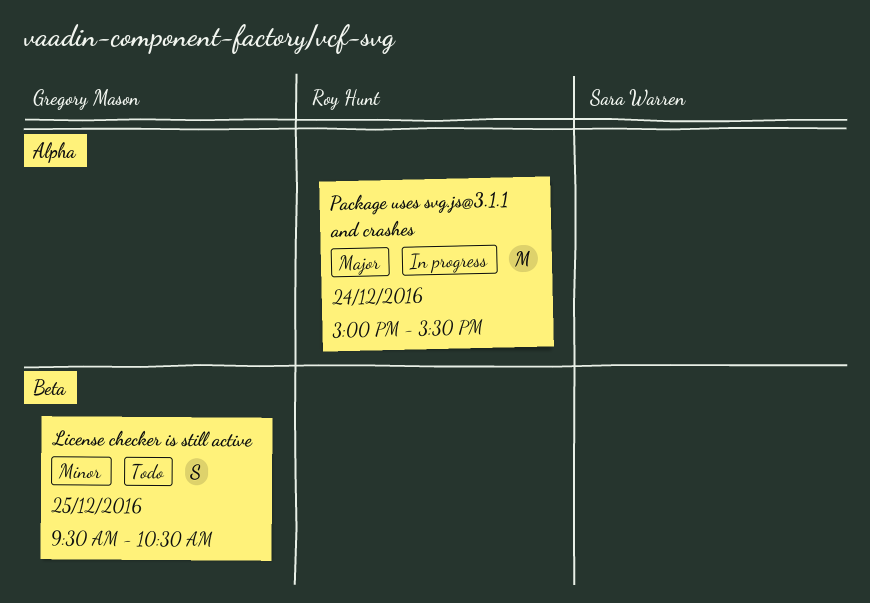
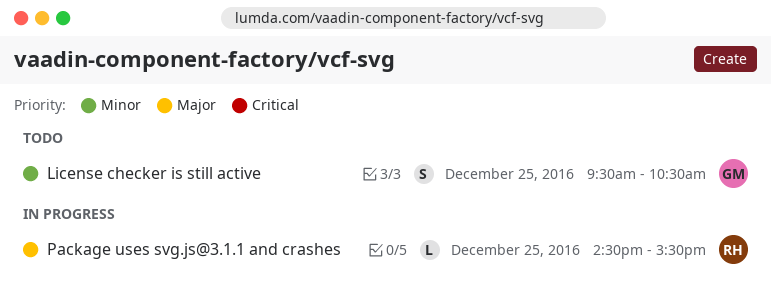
Package uses svg.js@3.1.1 and crashes, estimate: M -> L
Package uses svg.js@3.1.1 and crashes, day: Dec 24 -> Dec 25
Package uses svg.js@3.1.1 and crashes, begins: 15:00 -> 14:30

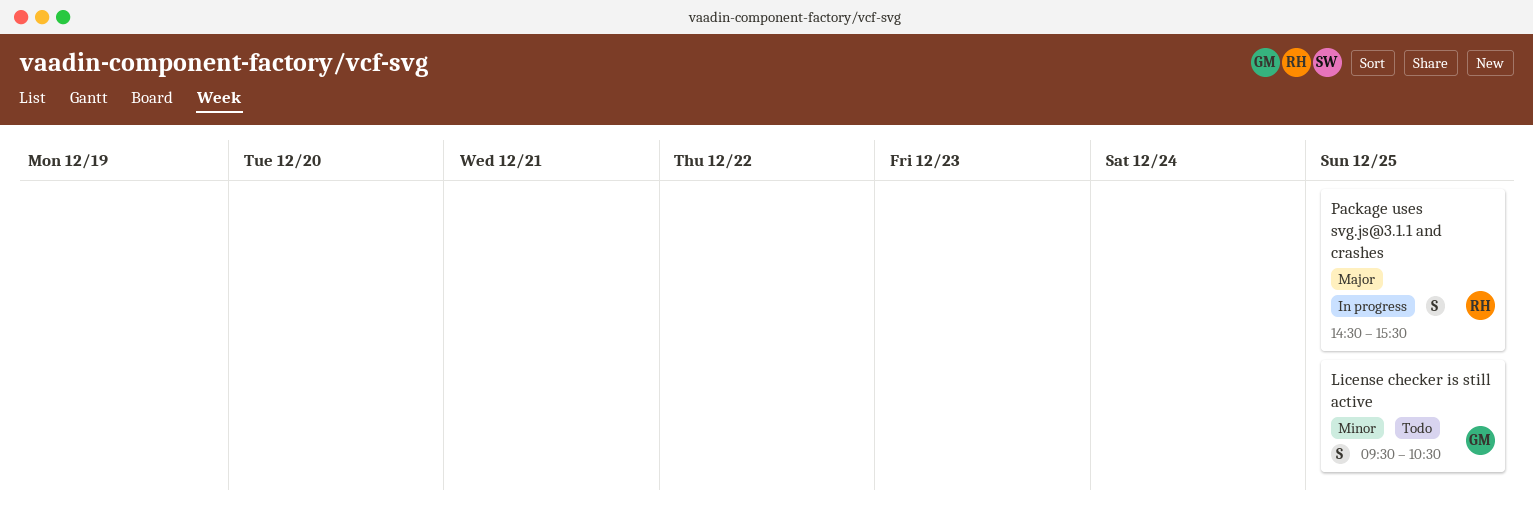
Package uses svg.js@3.1.1 and crashes, estimate: L -> S

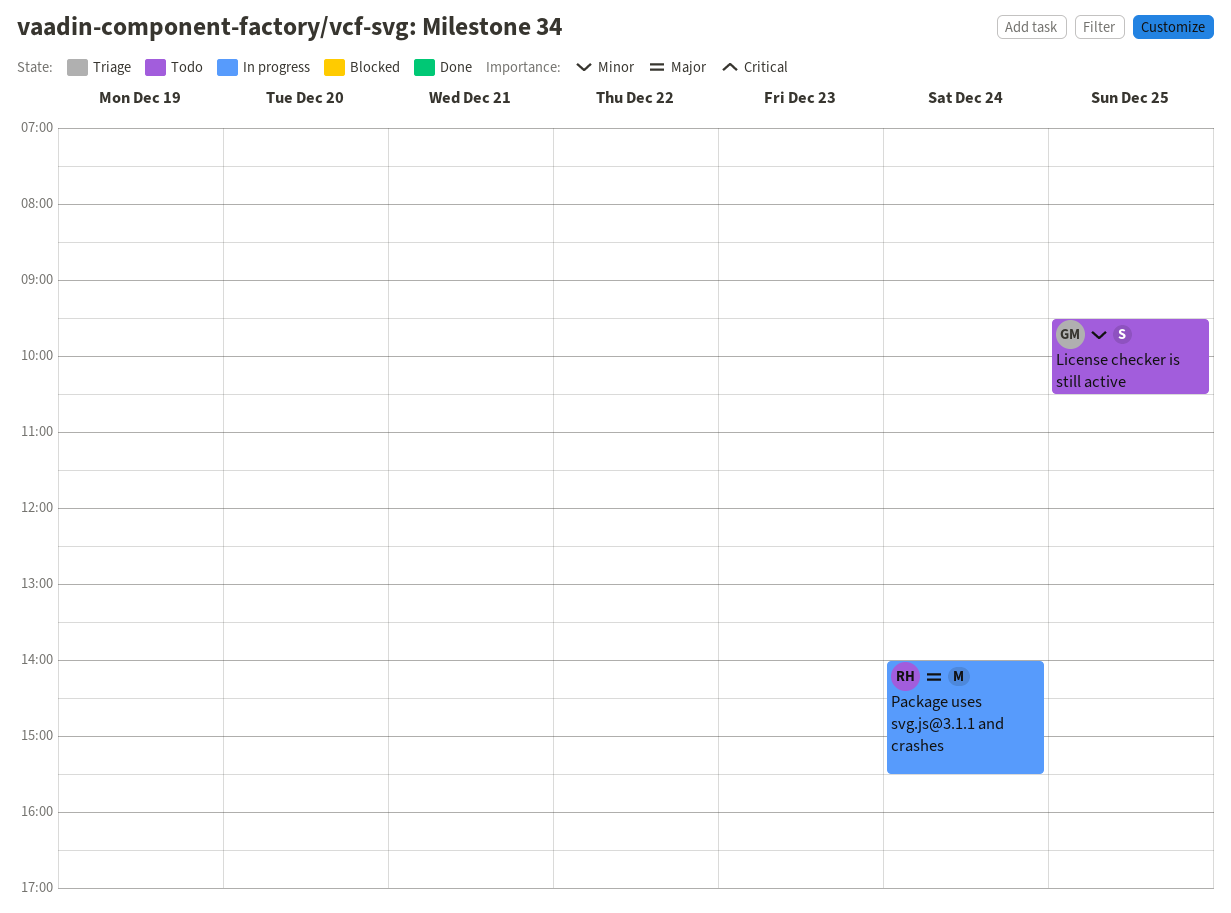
Package uses svg.js@3.1.1 and crashes, estimate: S -> M
Package uses svg.js@3.1.1 and crashes, day: Dec 25 -> Dec 24
Package uses svg.js@3.1.1 and crashes, begins: 14:30 -> 14:00

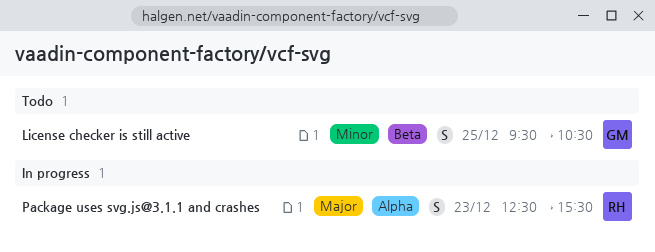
Package uses svg.js@3.1.1 and crashes, estimate: M -> S
Package uses svg.js@3.1.1 and crashes, day: Dec 24 -> Dec 23
Package uses svg.js@3.1.1 and crashes, begins: 14:00 -> 12:30

